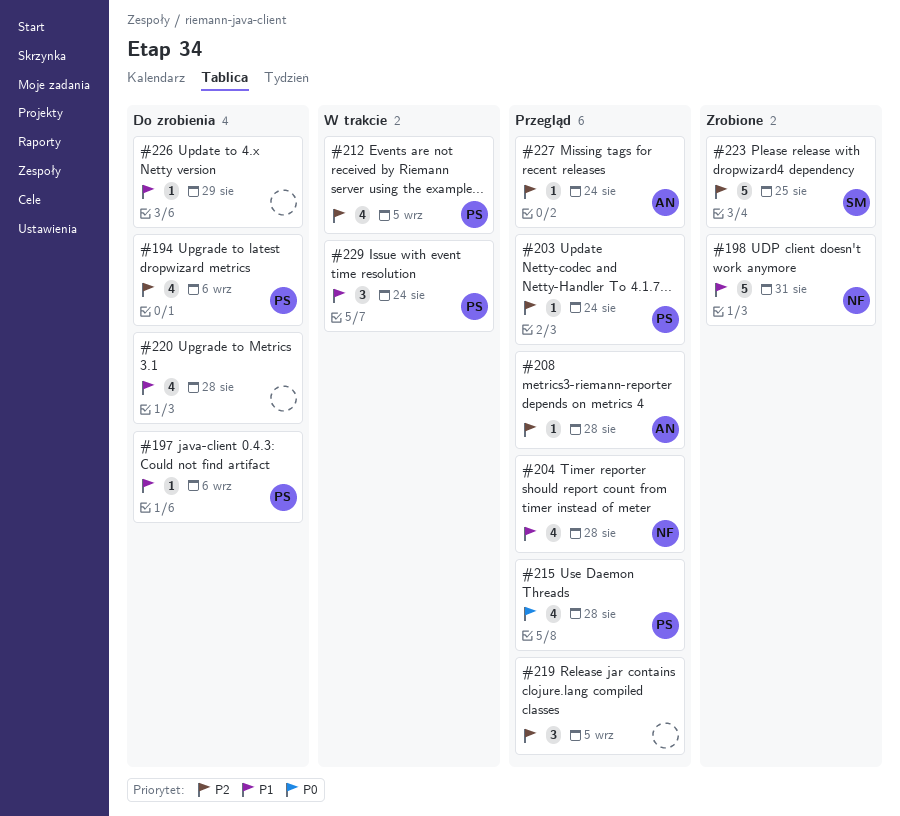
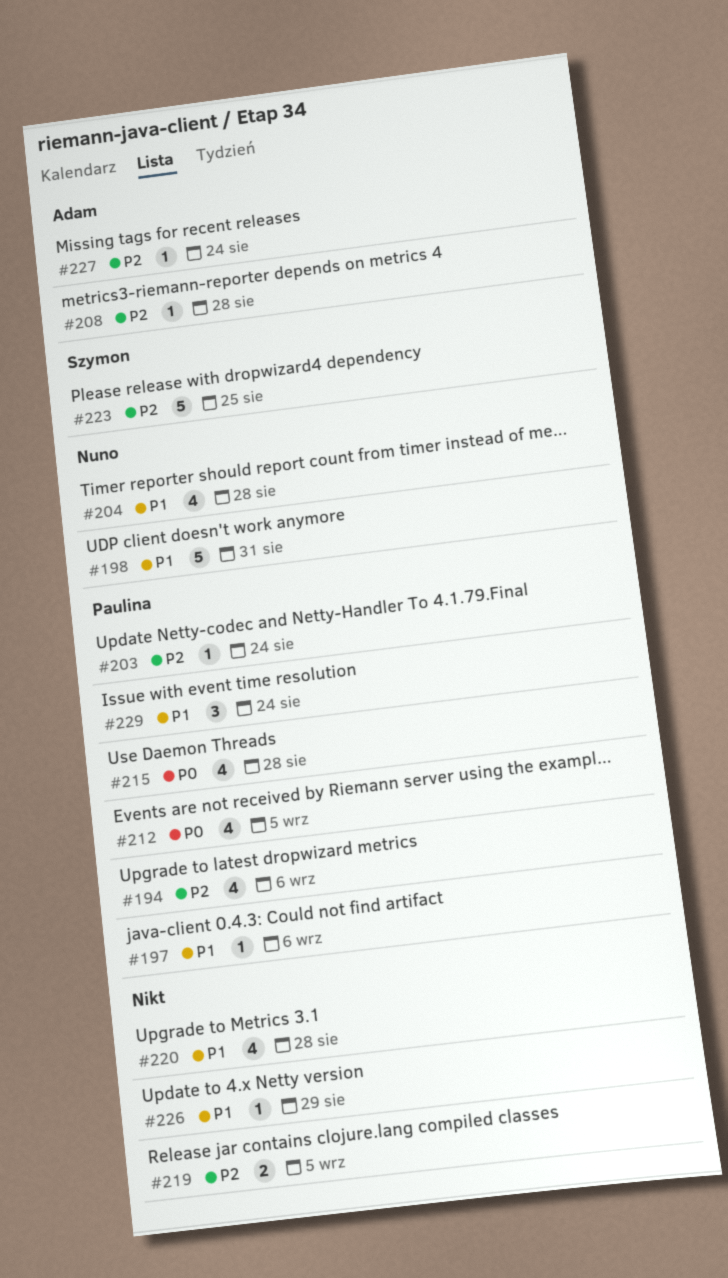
#212, priority: P2 -> P0
#219, estimate: 3 -> 2

